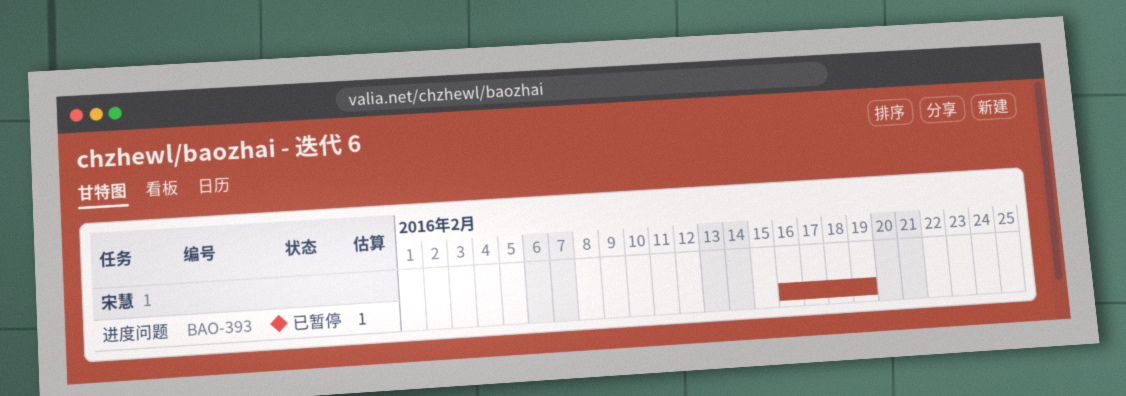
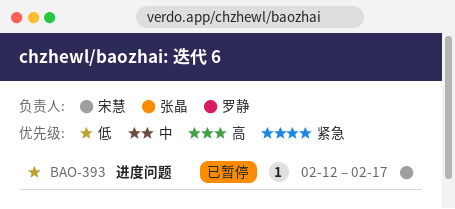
BAO-393, start: Feb 16 -> Feb 12
BAO-393, due: Feb 19 -> Feb 17

